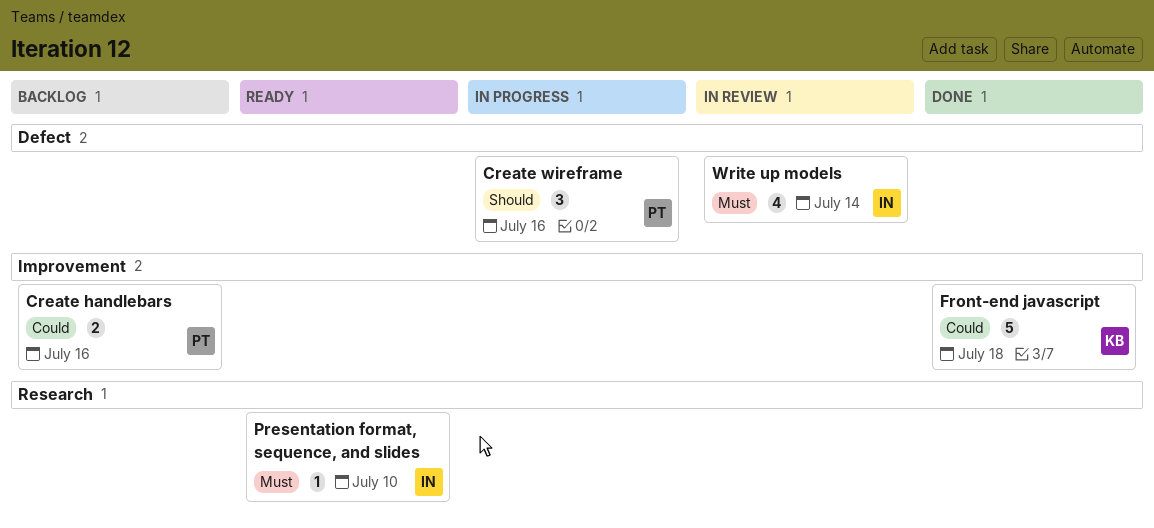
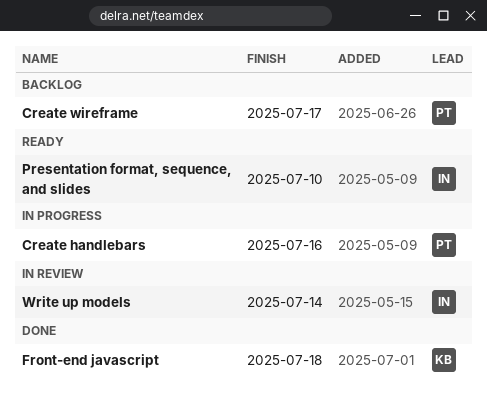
Create handlebars, status: Backlog -> In progress
Create wireframe, status: In progress -> Backlog
Create wireframe, due: Jul 16 -> Jul 17

